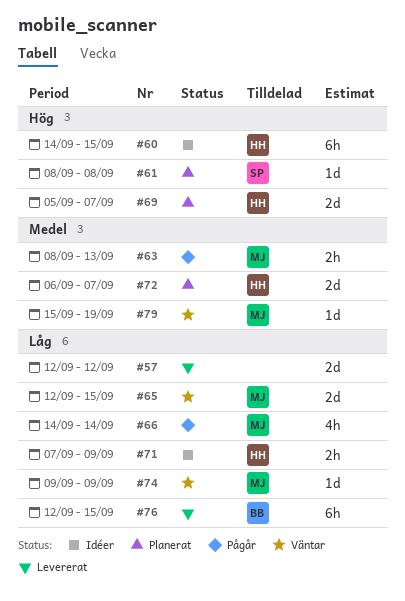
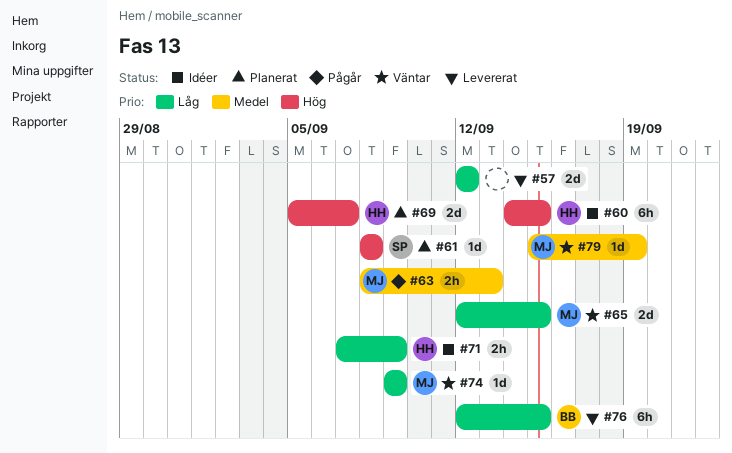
#66: present -> none
#72: present -> none

